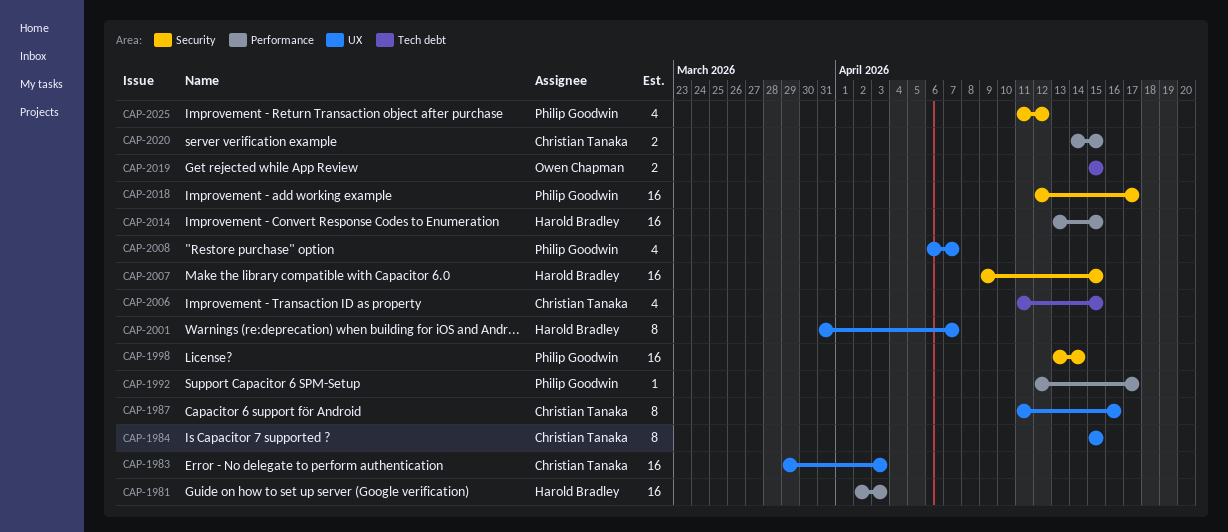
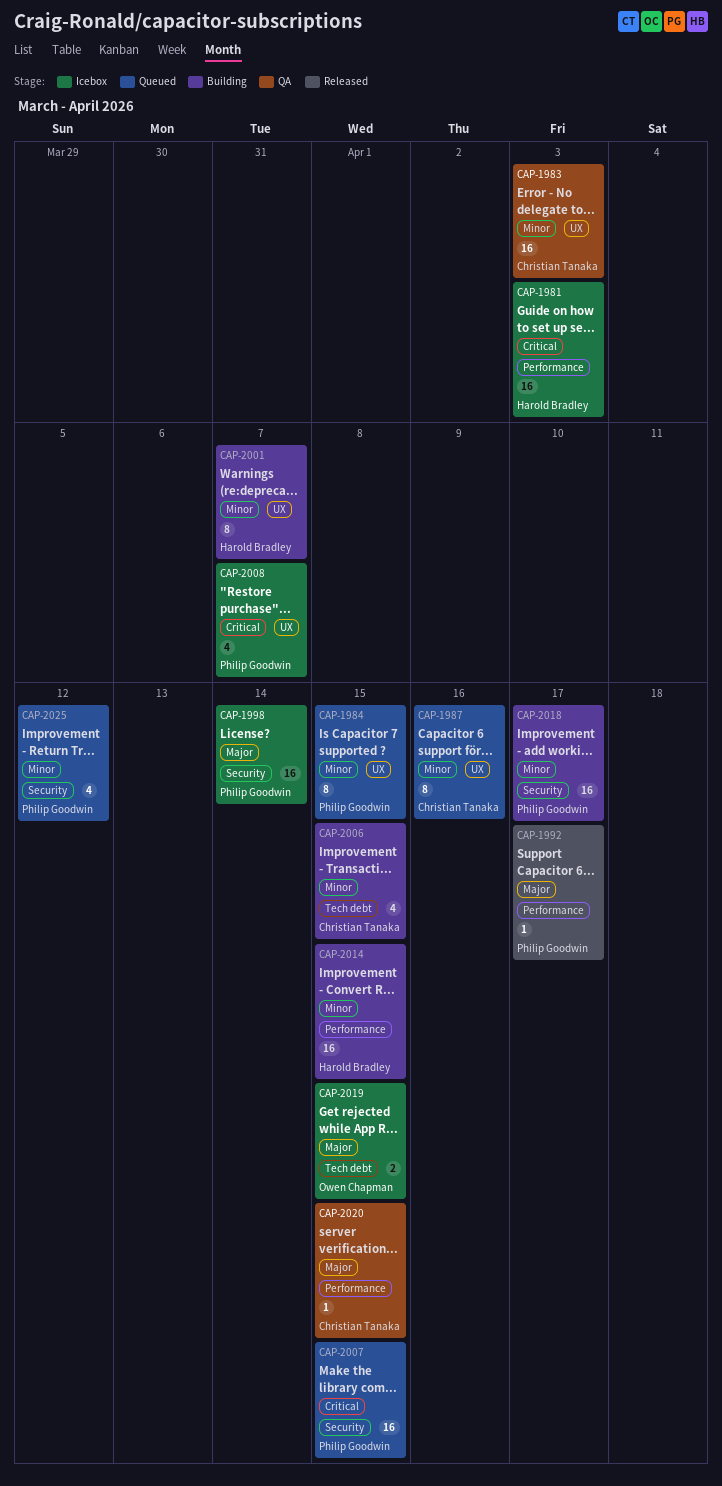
CAP-1984, owner: Christian Tanaka -> Philip Goodwin
CAP-2007, owner: Harold Bradley -> Philip Goodwin
CAP-2020, estimate: 2 -> 1

